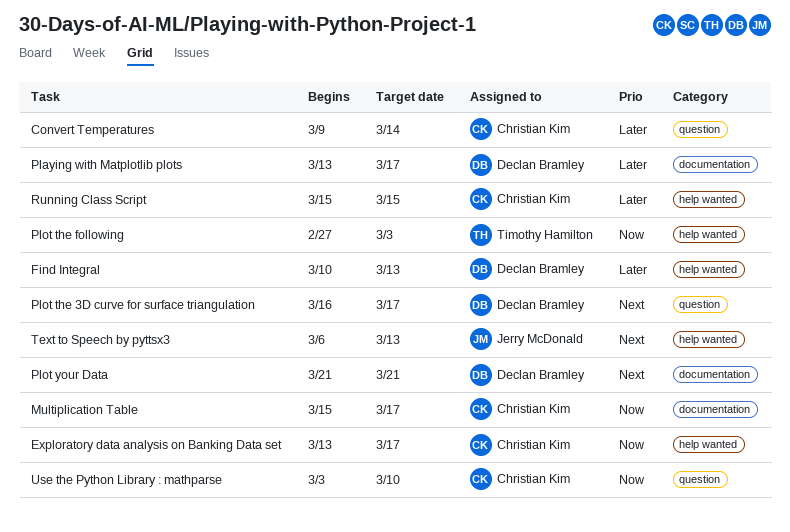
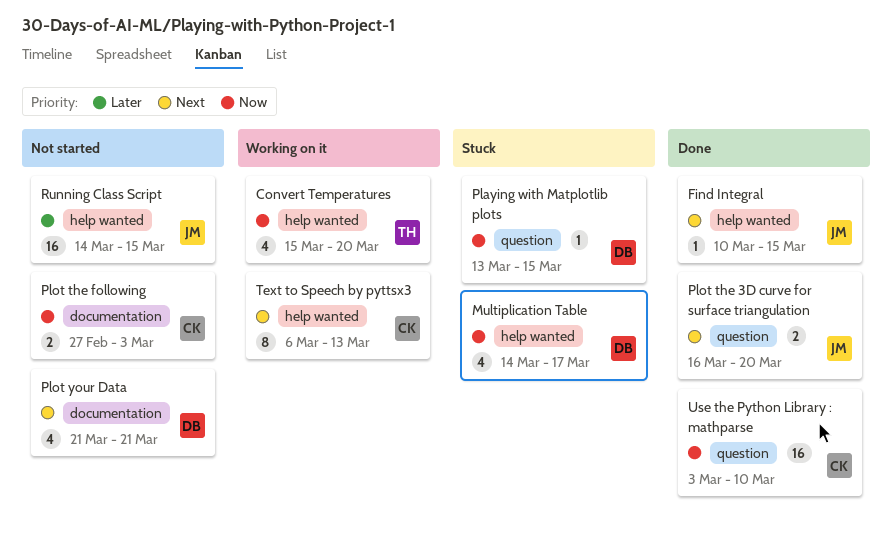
Convert Temperatures, owner: Christian Kim -> Timothy Hamilton
Convert Temperatures, priority: Later -> Now
Convert Temperatures, label: question -> help wanted
Convert Temperatures, start: Mar 9 -> Mar 15
Convert Temperatures, due: Mar 14 -> Mar 20
Exploratory data analysis on Banking Data set: present -> none
Find Integral, owner: Declan Bramley -> Jerry McDonald
Find Integral, priority: Later -> Next
Find Integral, due: Mar 13 -> Mar 15
Multiplication Table, owner: Christian Kim -> Declan Bramley
Multiplication Table, label: documentation -> help wanted
Multiplication Table, start: Mar 15 -> Mar 14
Playing with Matplotlib plots, priority: Later -> Now
Playing with Matplotlib plots, label: documentation -> question
Playing with Matplotlib plots, due: Mar 17 -> Mar 15
Plot the 3D curve for surface triangulation, owner: Declan Bramley -> Jerry McDonald
Plot the 3D curve for surface triangulation, due: Mar 17 -> Mar 20
Plot the following, owner: Timothy Hamilton -> Christian Kim
Plot the following, label: help wanted -> documentation
Running Class Script, owner: Christian Kim -> Jerry McDonald
Running Class Script, start: Mar 15 -> Mar 14
Text to Speech by pyttsx3, owner: Jerry McDonald -> Christian Kim

